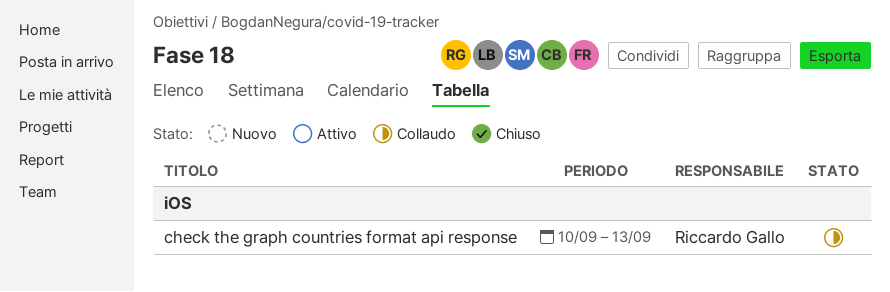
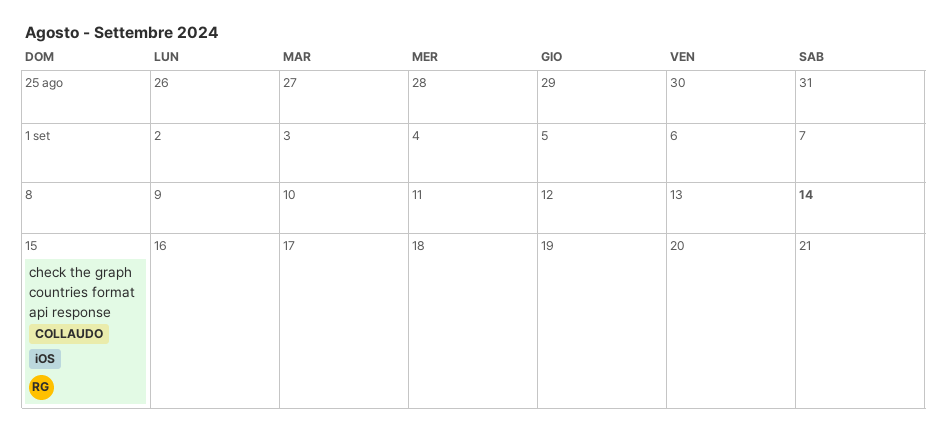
check the graph countries format api response, due: Sep 13 -> Sep 15

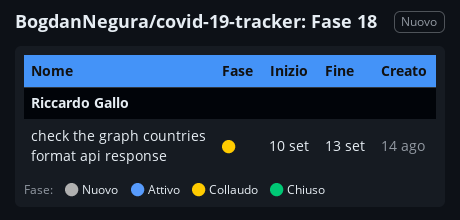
check the graph countries format api response, due: Sep 15 -> Sep 13

